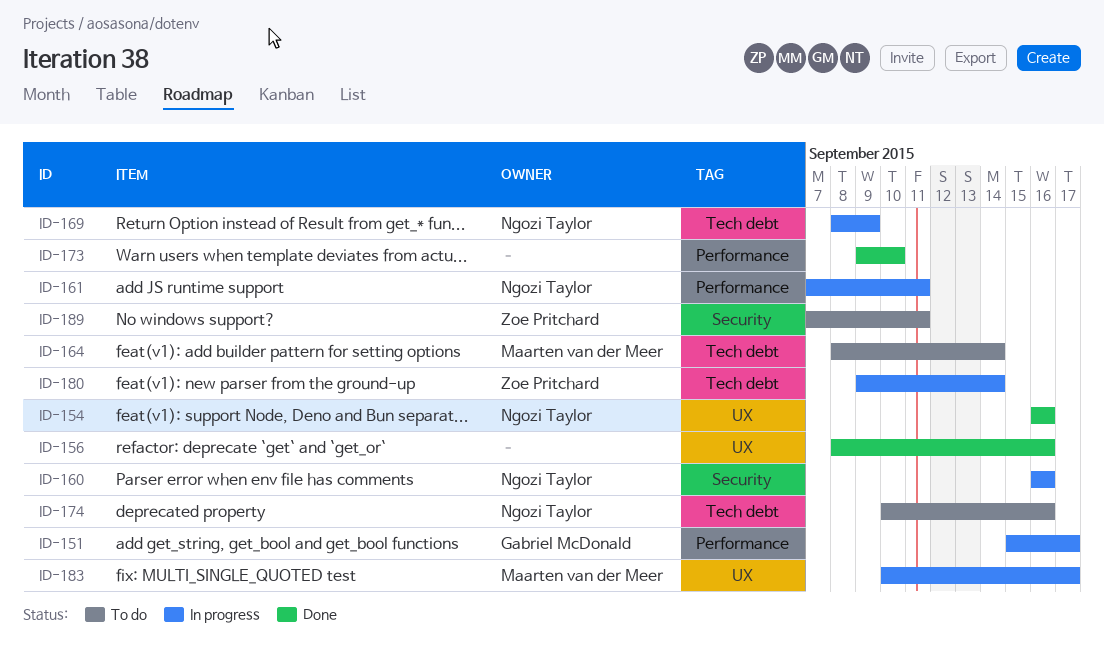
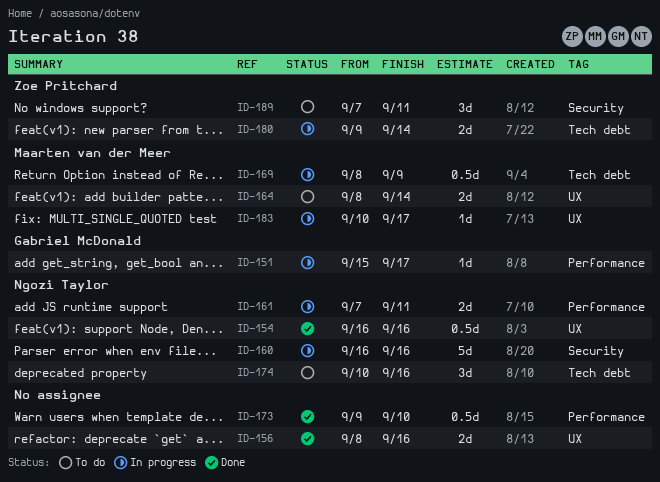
ID-164, label: Tech debt -> UX
ID-169, owner: Ngozi Taylor -> Maarten van der Meer

